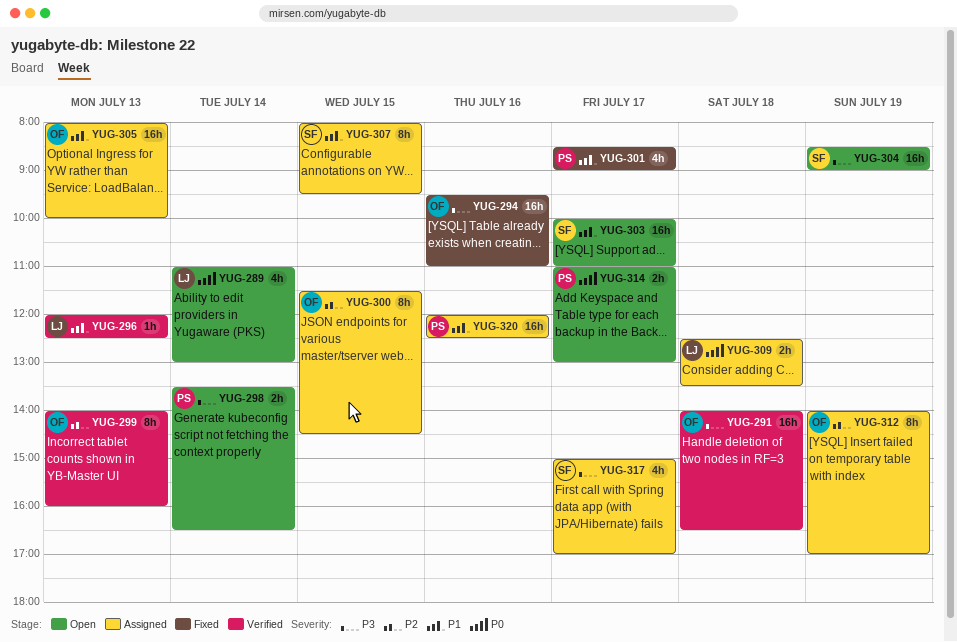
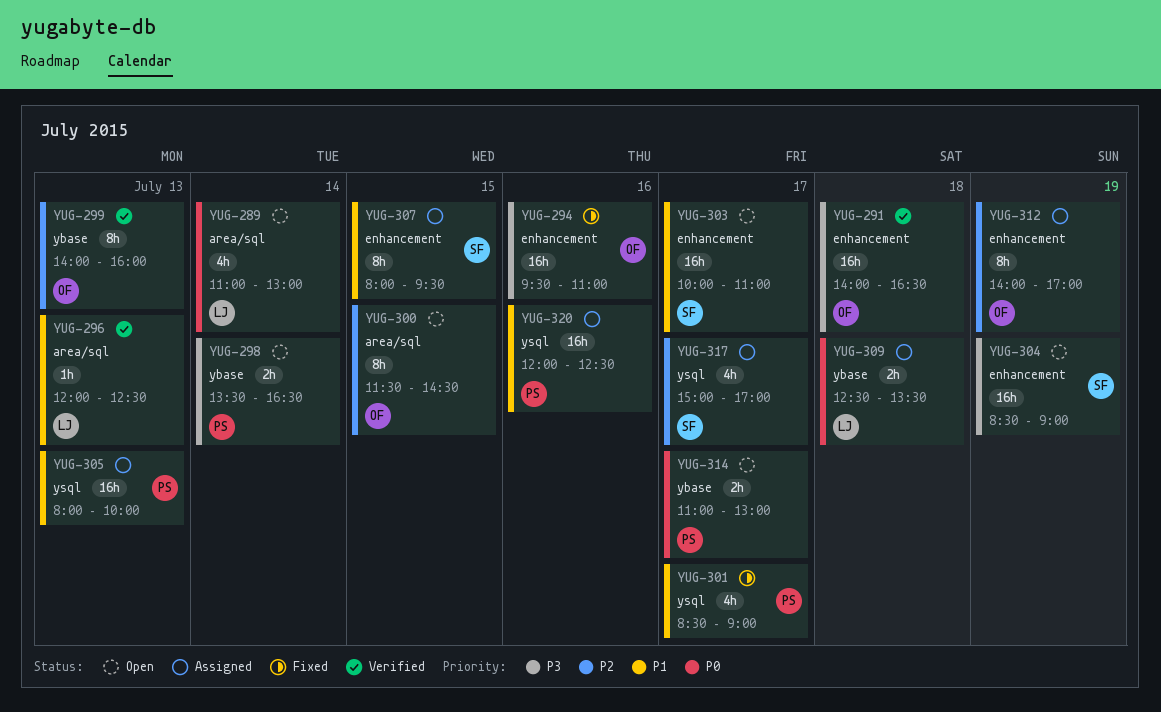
YUG-300, status: Assigned -> Open
YUG-305, owner: OF -> PS
YUG-317, priority: P3 -> P2

